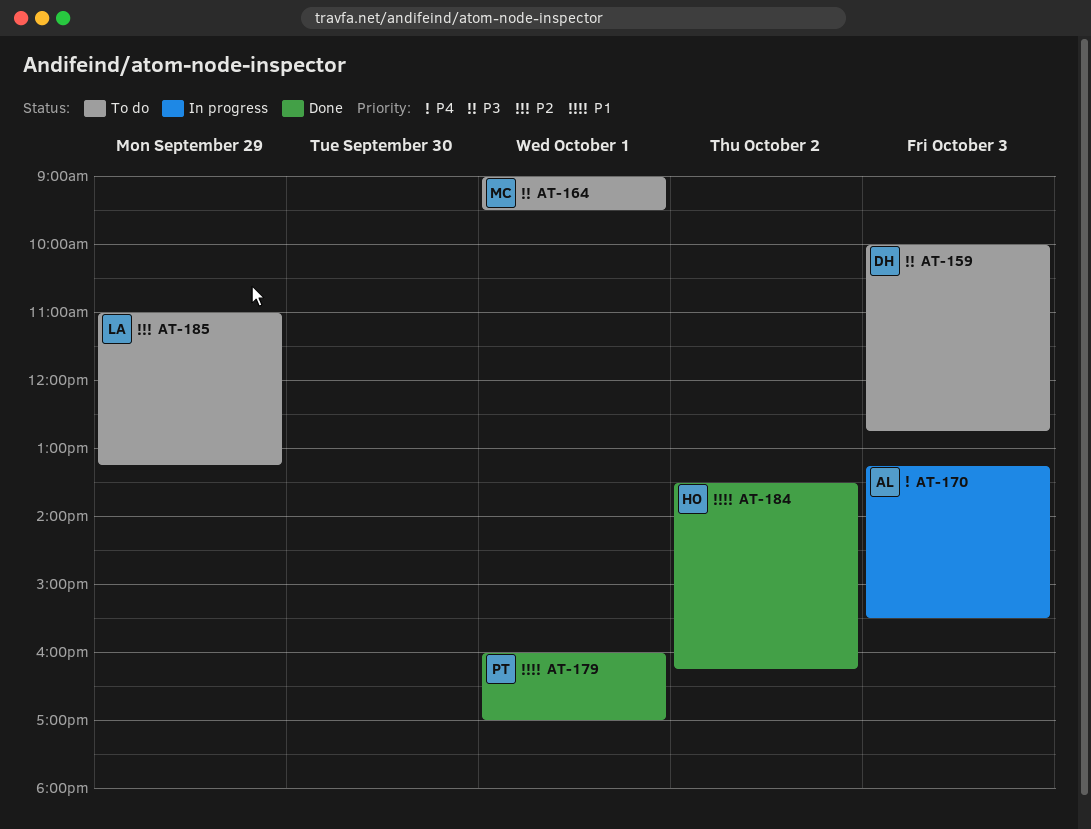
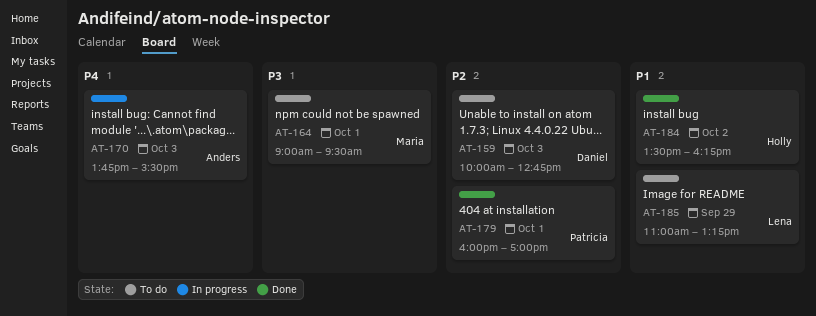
AT-159, priority: P3 -> P2
AT-170, begins: 13:15 -> 13:45
AT-179, priority: P1 -> P2
AT-185, priority: P2 -> P1

